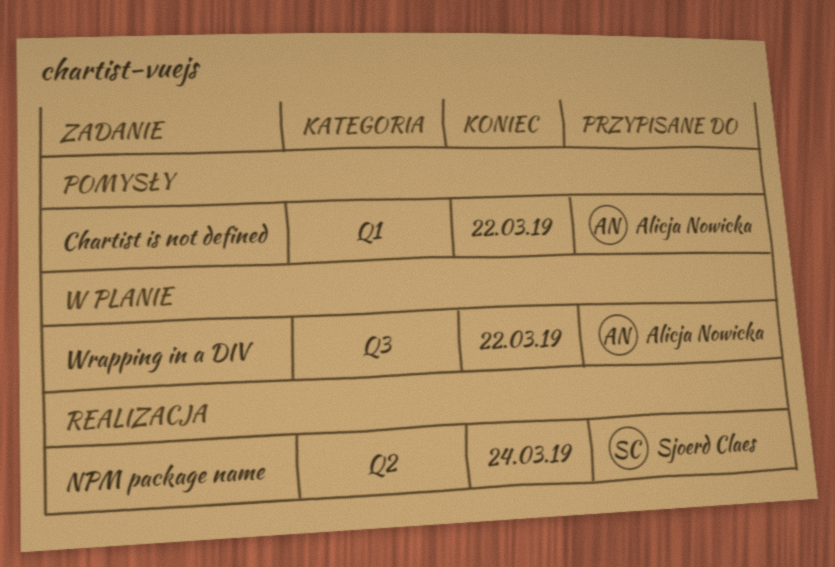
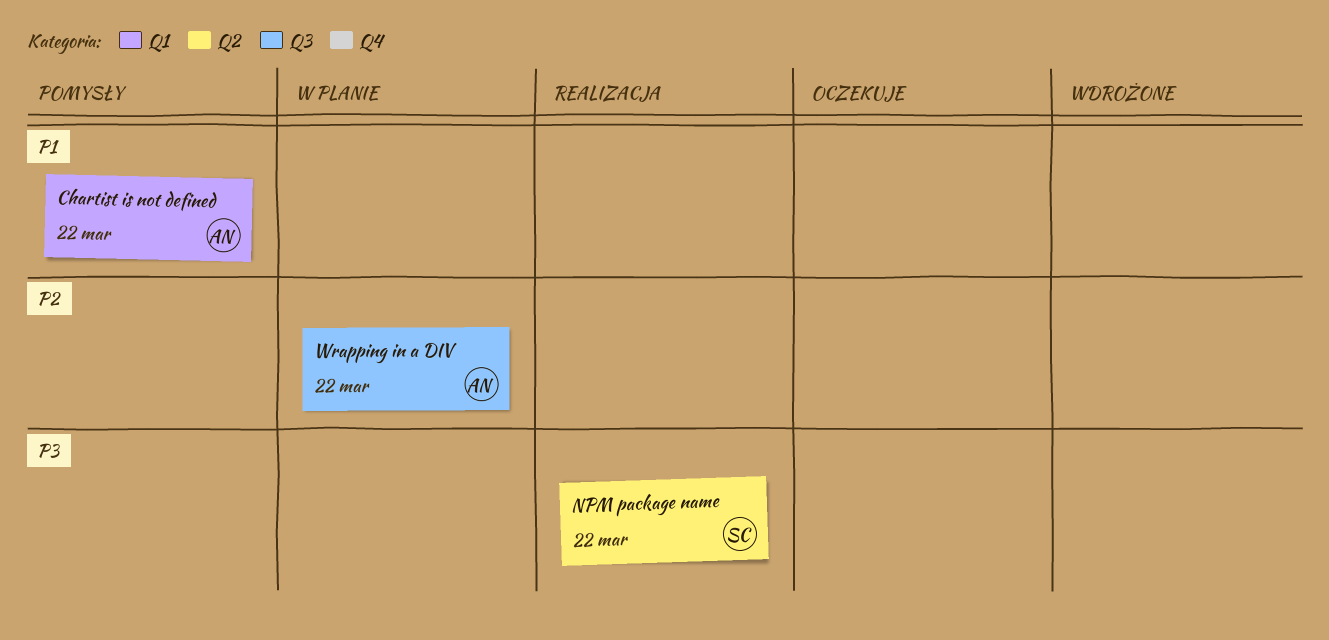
NPM package name, due: Mar 24 -> Mar 22

